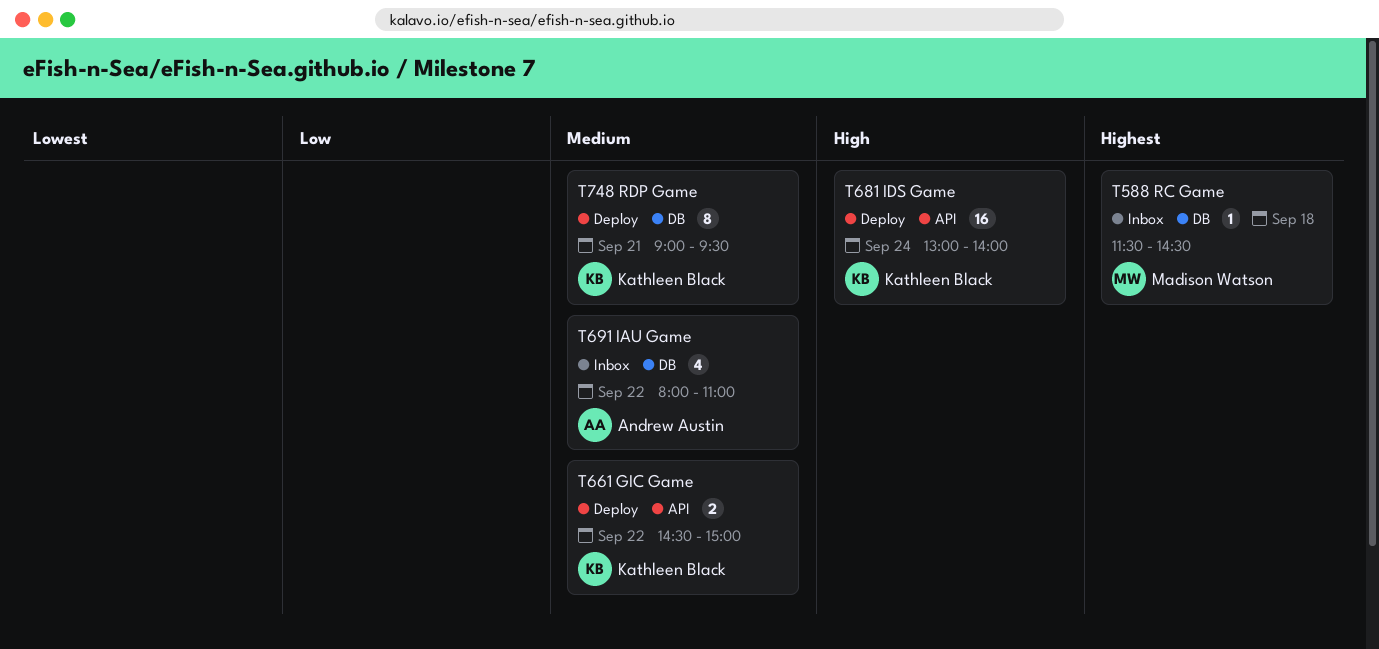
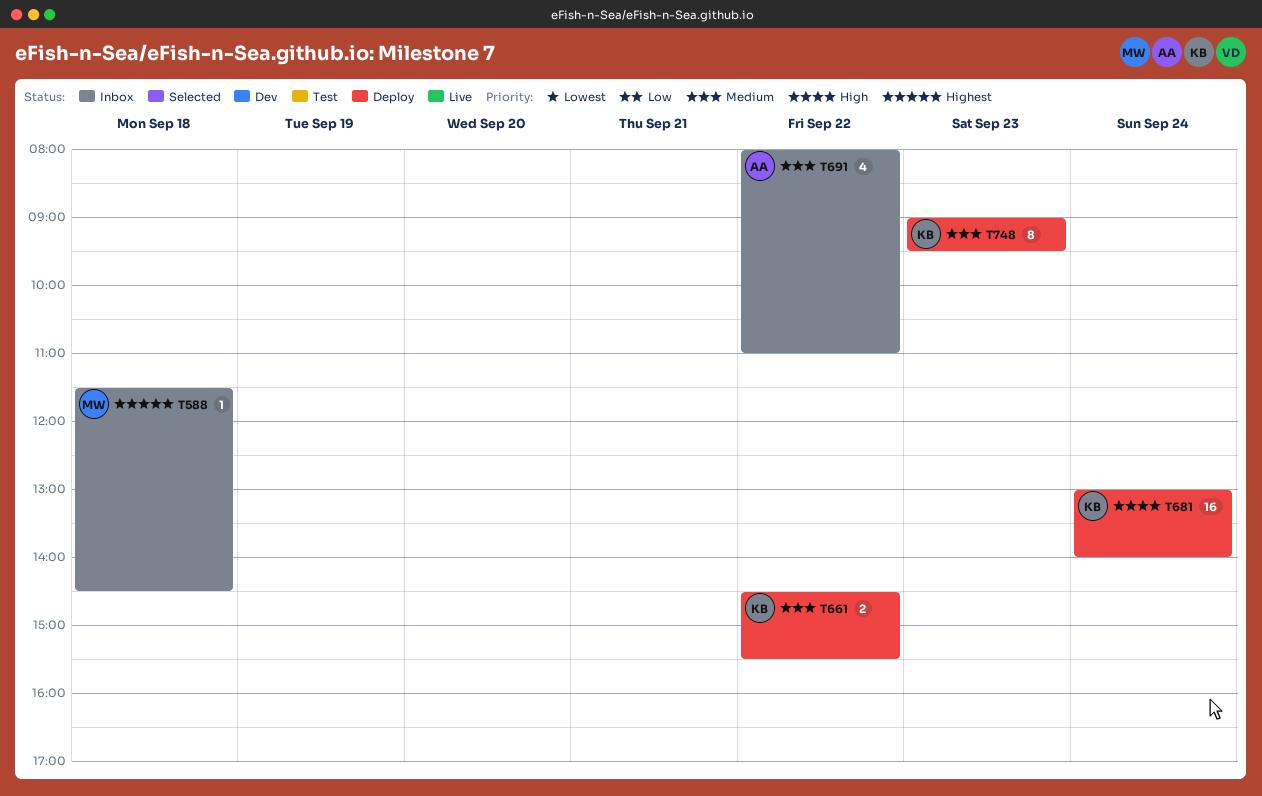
T661, ends: 15:00 -> 15:30
T748, day: Sep 21 -> Sep 23

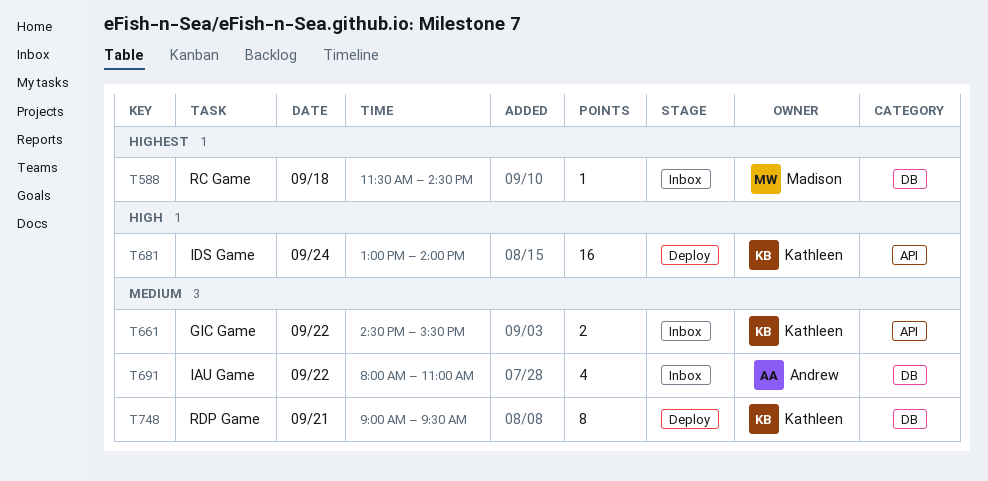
T661, status: Deploy -> Inbox
T748, day: Sep 23 -> Sep 21

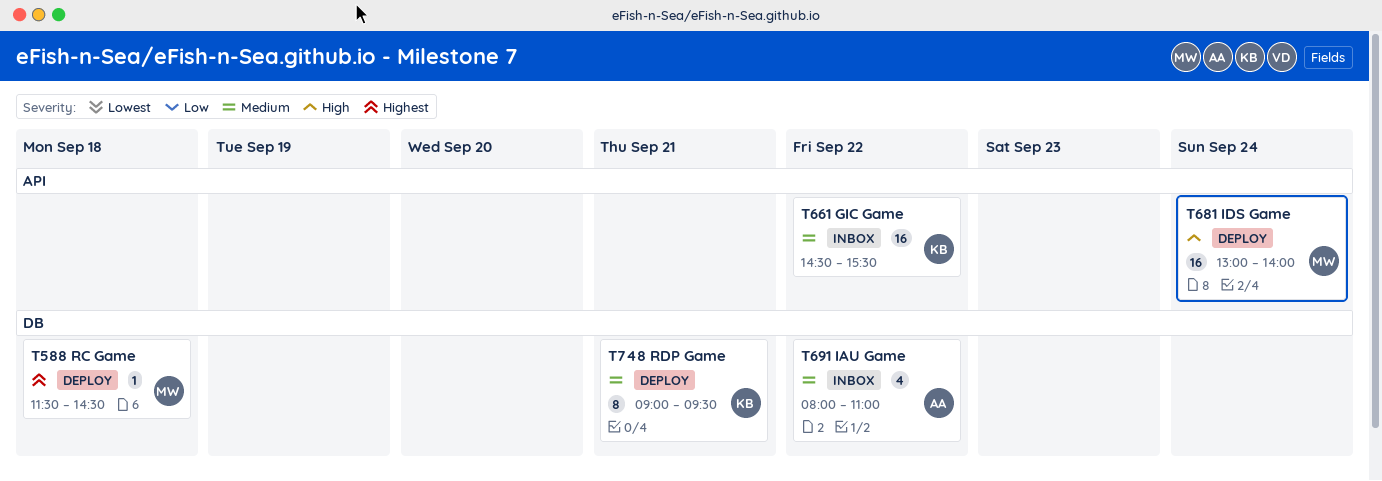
T588, status: Inbox -> Deploy
T661, estimate: 2 -> 16
T681, owner: Kathleen -> Madison

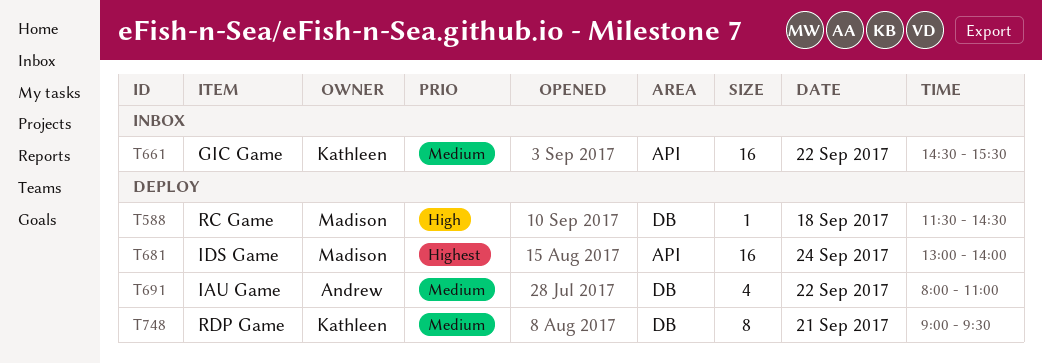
T588, priority: Highest -> High
T681, priority: High -> Highest
T691, status: Inbox -> Deploy

